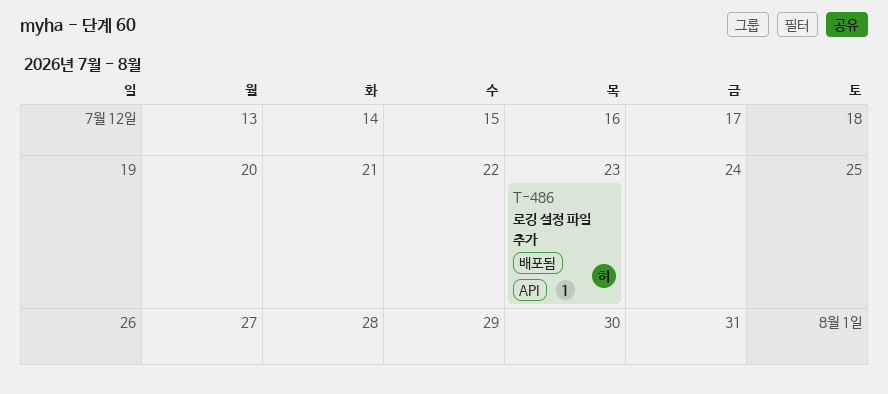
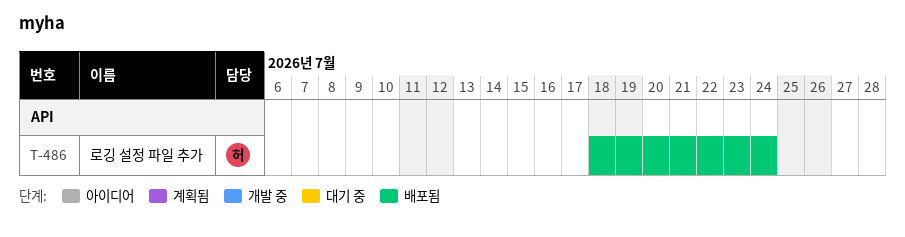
T-486, due: Jul 23 -> Jul 24

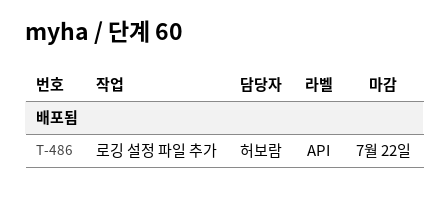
T-486, due: Jul 24 -> Jul 22

